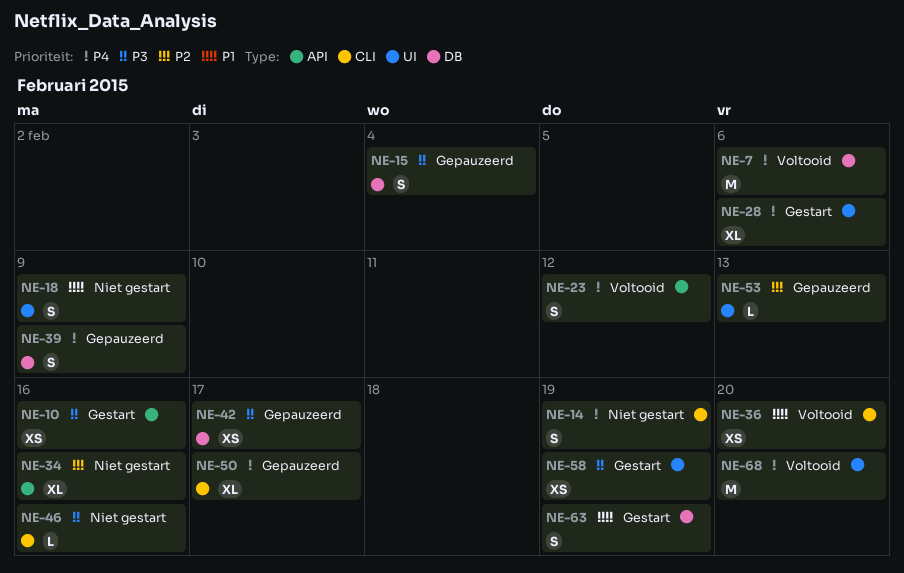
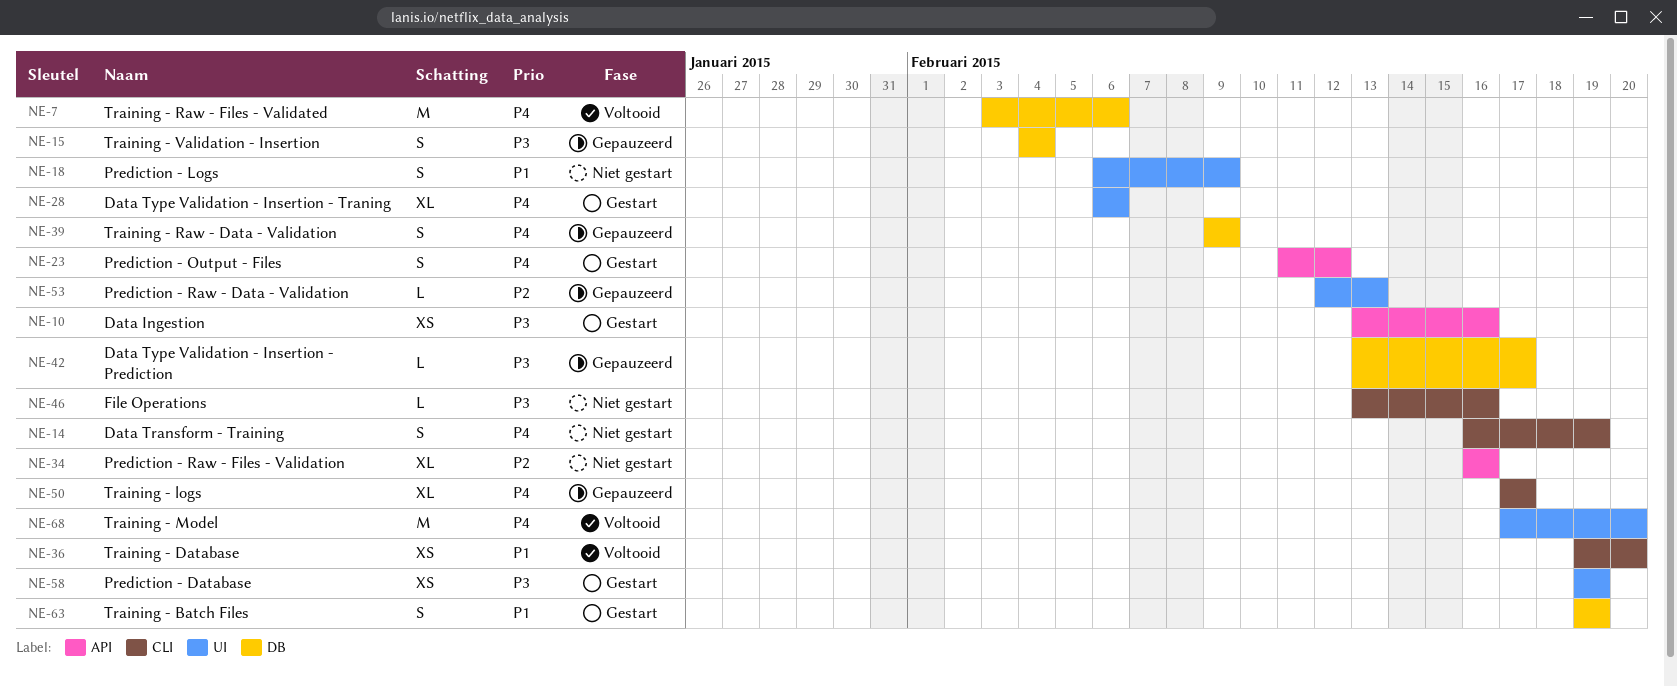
NE-23, status: Voltooid -> Gestart
NE-42, estimate: XS -> L

